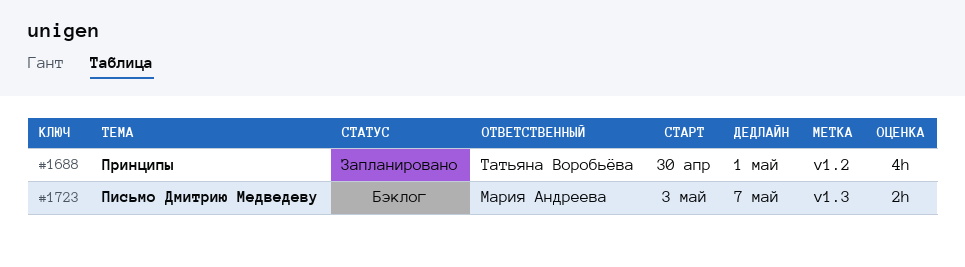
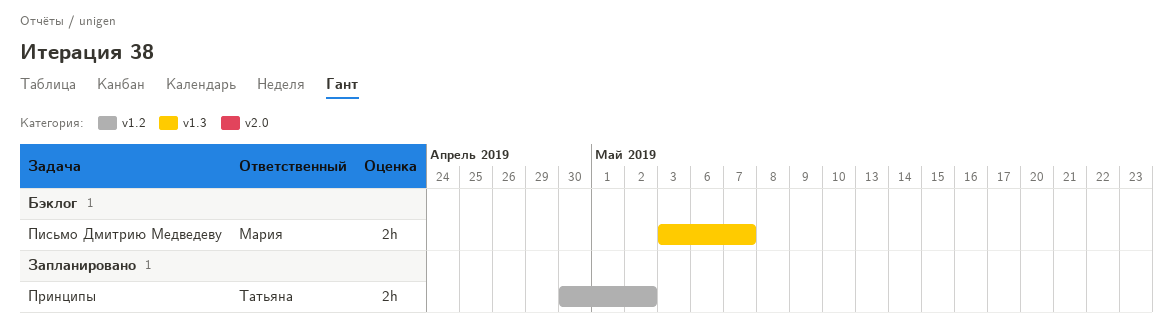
Принципы, estimate: 4h -> 2h
Принципы, due: May 1 -> May 2

